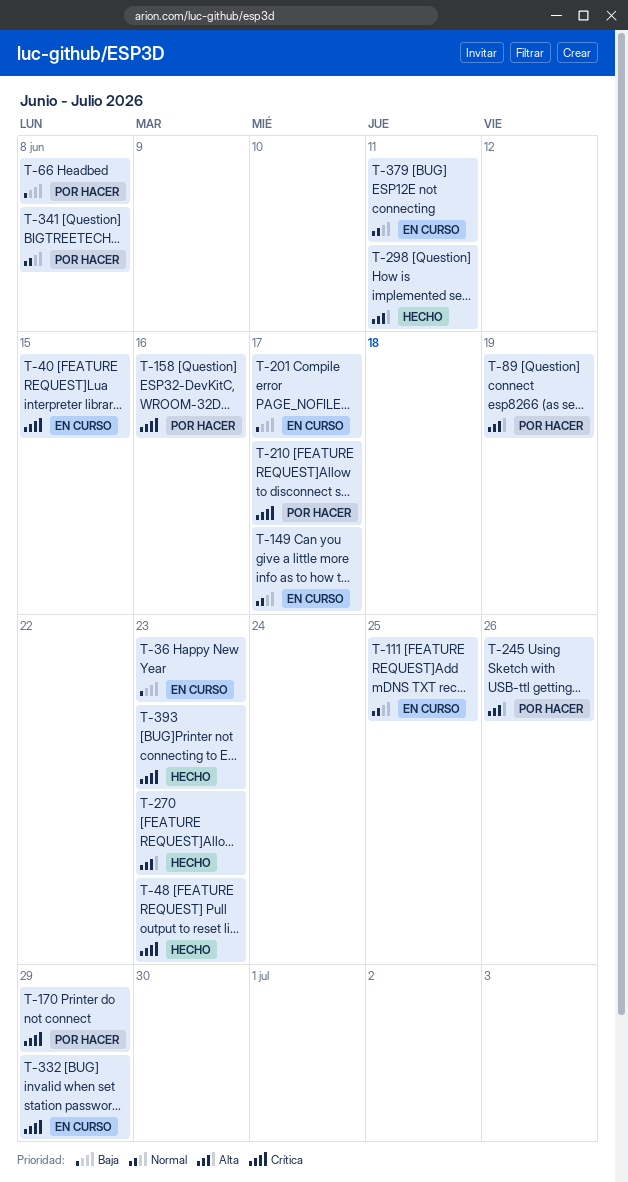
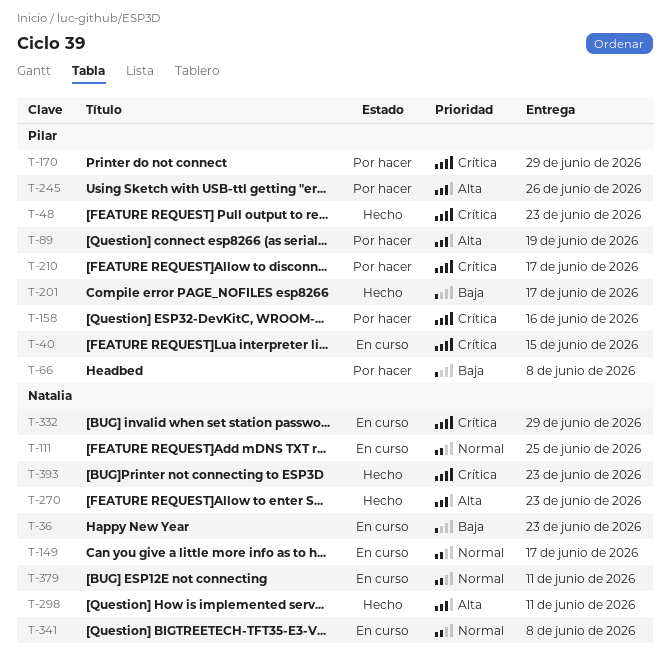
T-201, status: En curso -> Hecho
T-341, status: Por hacer -> En curso

